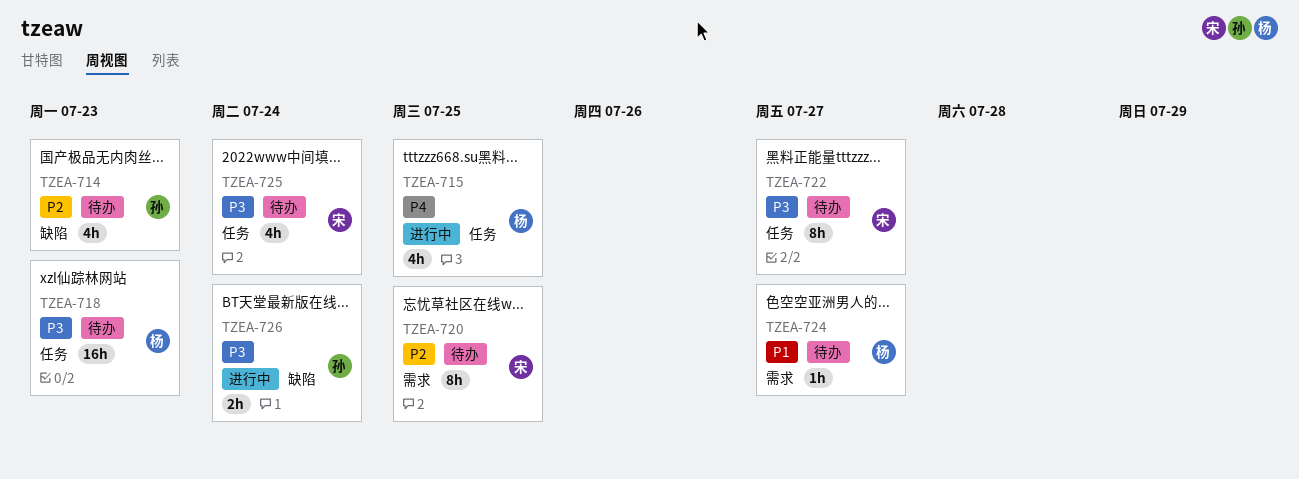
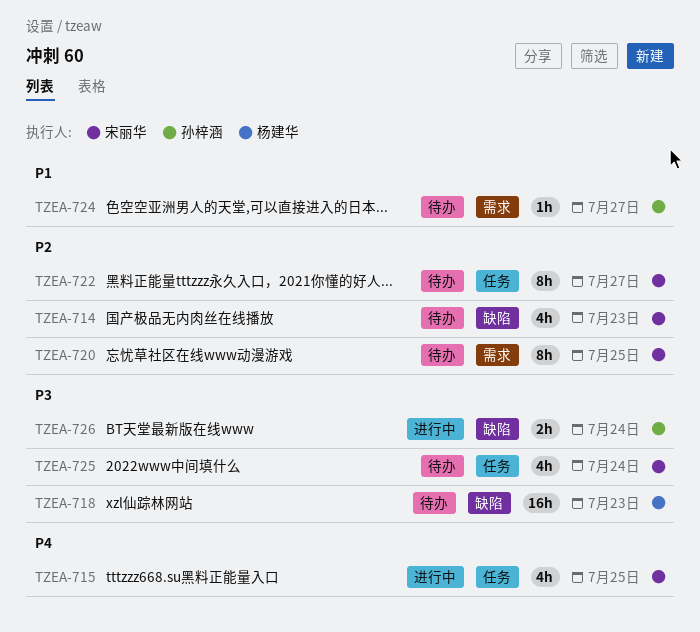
TZEA-714, owner: 孙梓涵 -> 宋丽华
TZEA-715, owner: 杨建华 -> 宋丽华
TZEA-718, label: 任务 -> 缺陷
TZEA-722, priority: P3 -> P2
TZEA-724, owner: 杨建华 -> 孙梓涵

